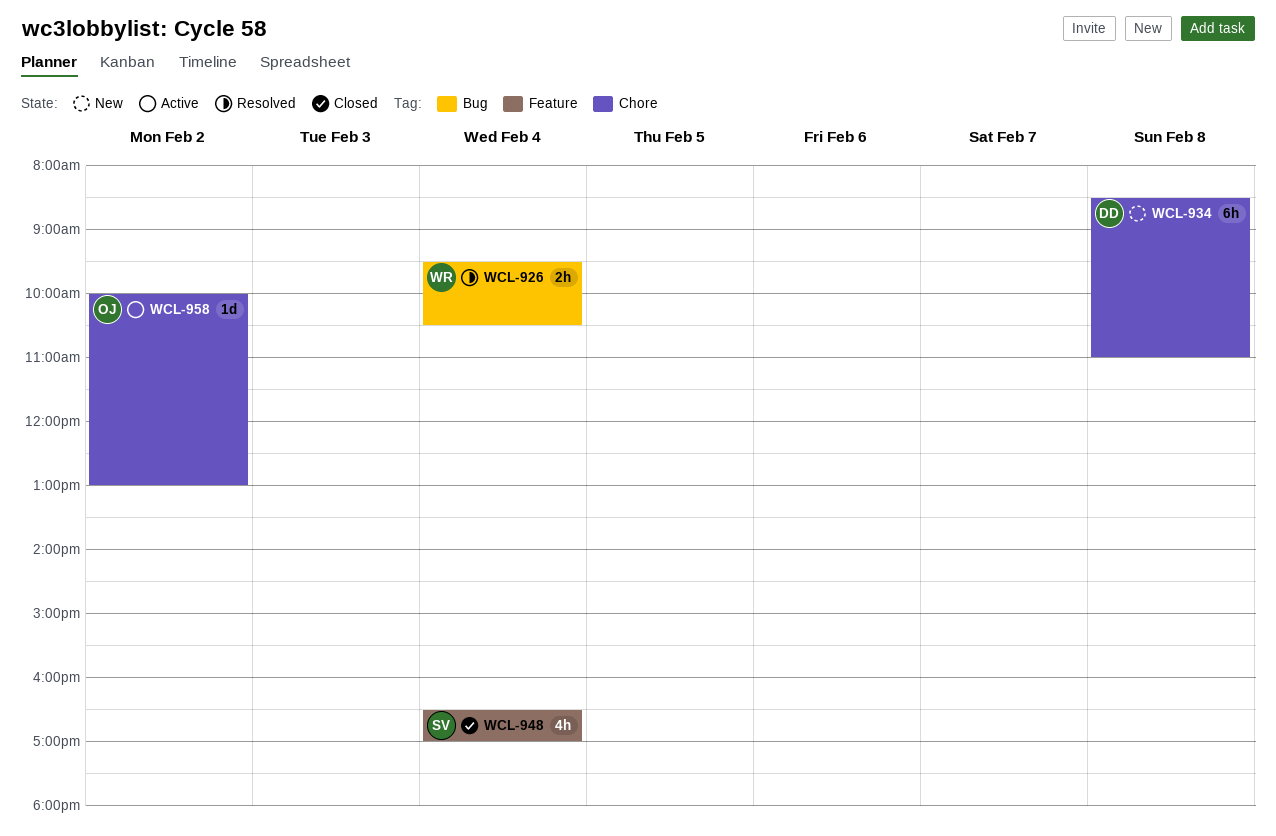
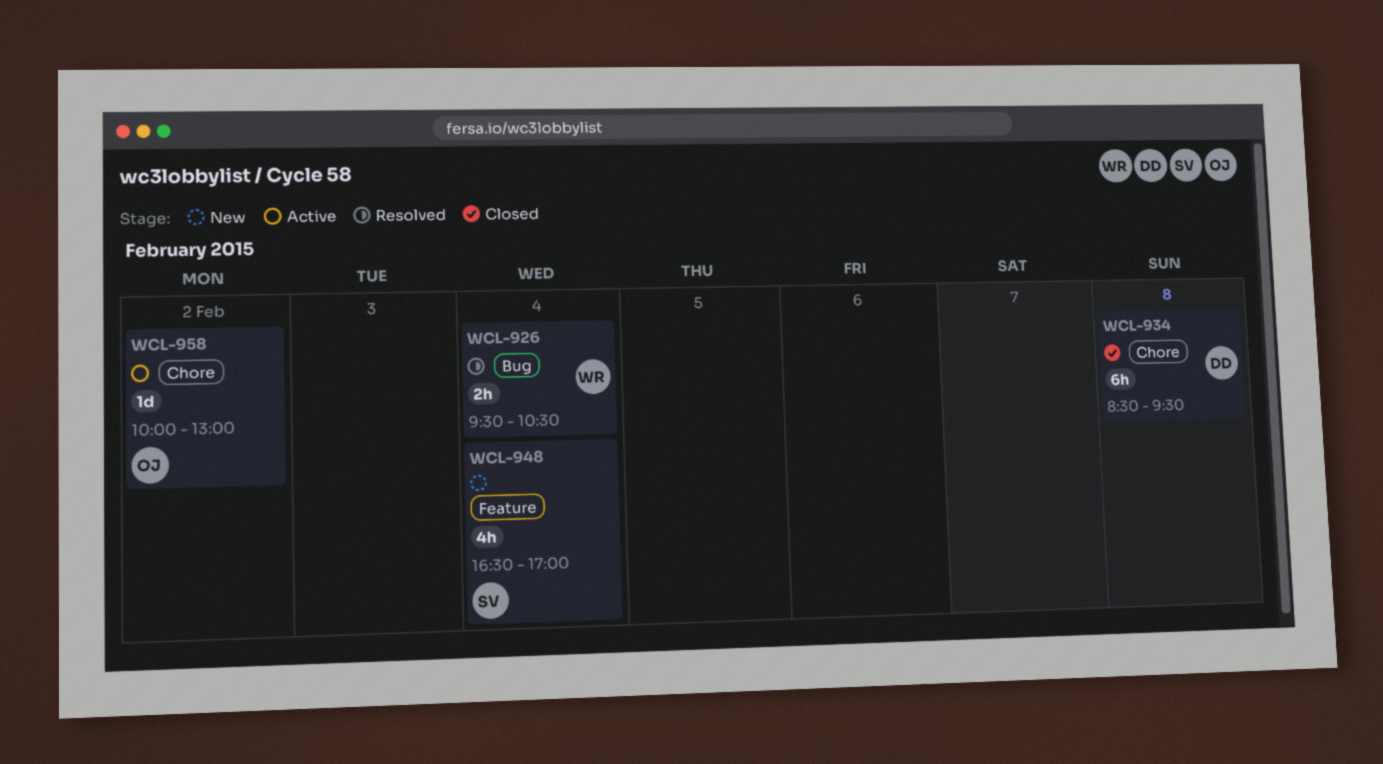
WCL-934, status: New -> Closed
WCL-934, ends: 11:00 -> 09:30
WCL-948, status: Closed -> New

